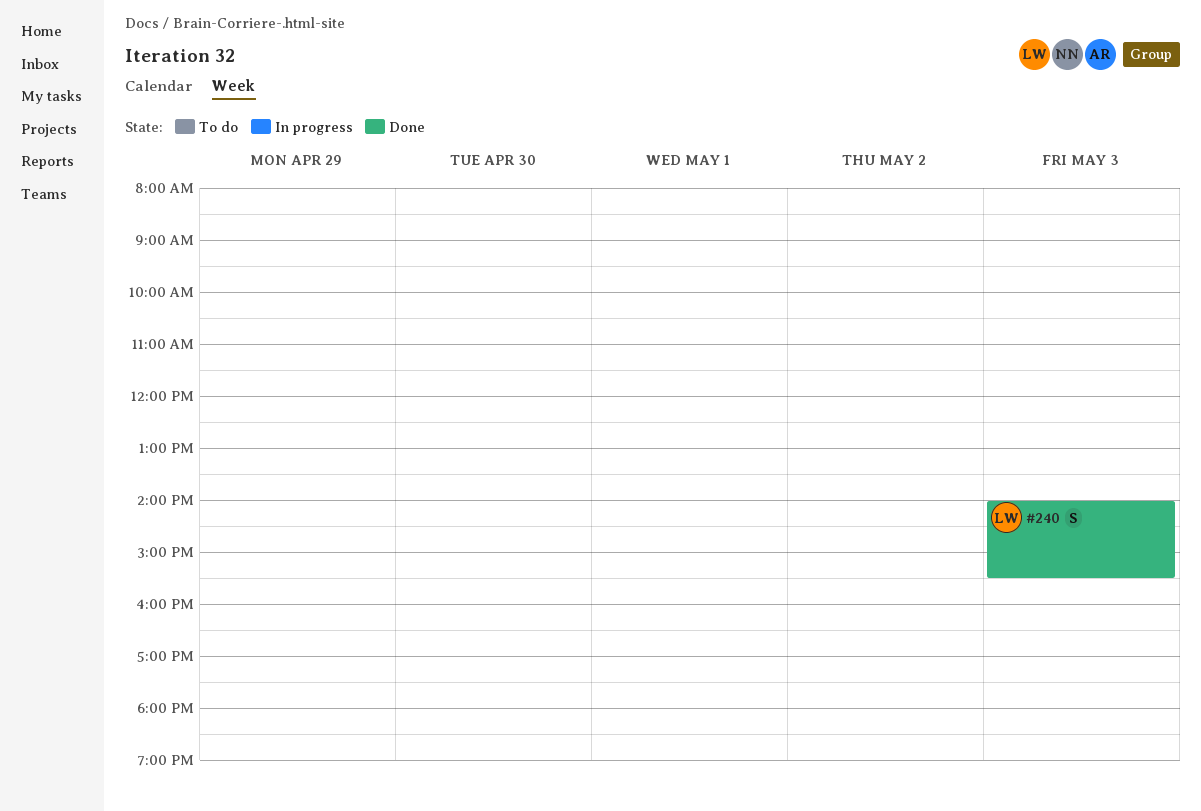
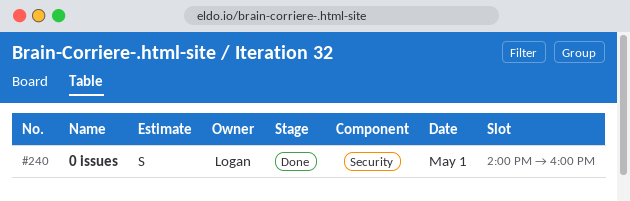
#240, day: May 3 -> May 1
#240, ends: 15:30 -> 16:00

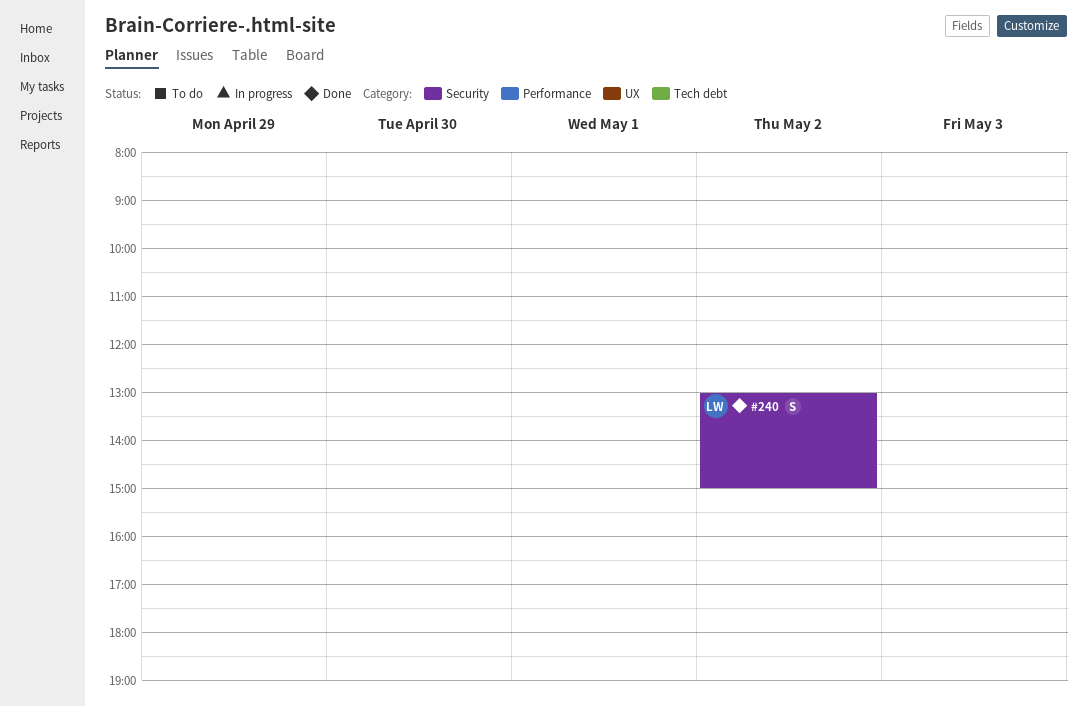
#240, day: May 1 -> May 2
#240, begins: 14:00 -> 13:00
#240, ends: 16:00 -> 15:00

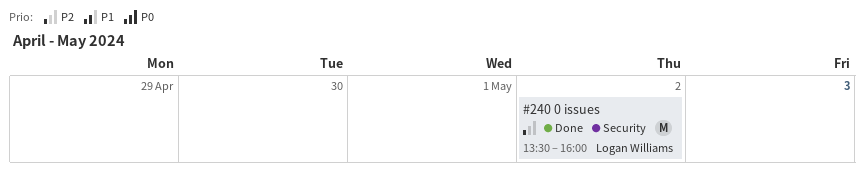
#240, estimate: S -> M
#240, begins: 13:00 -> 13:30
#240, ends: 15:00 -> 16:00

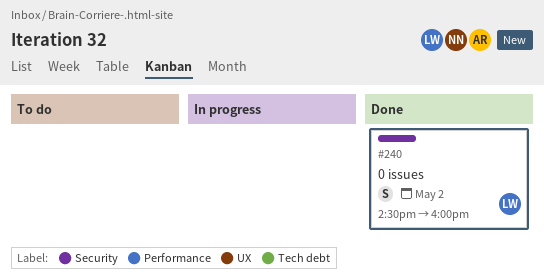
#240, estimate: M -> S
#240, begins: 13:30 -> 14:30

